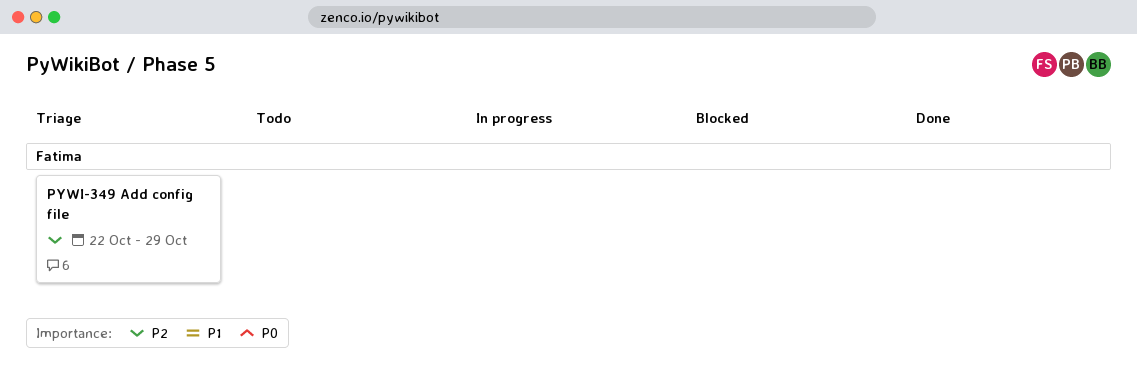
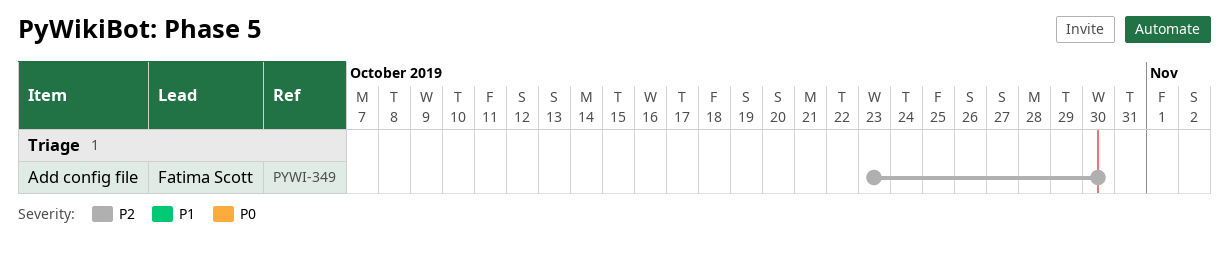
PYWI-349, start: Oct 22 -> Oct 23
PYWI-349, due: Oct 29 -> Oct 30

